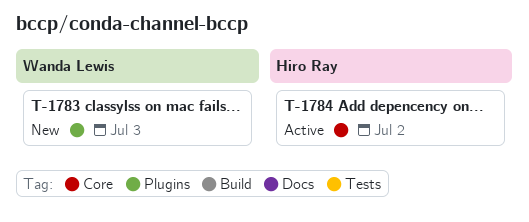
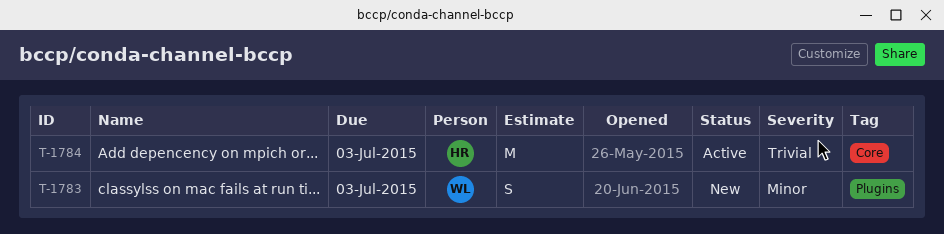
T-1784, due: Jul 2 -> Jul 3

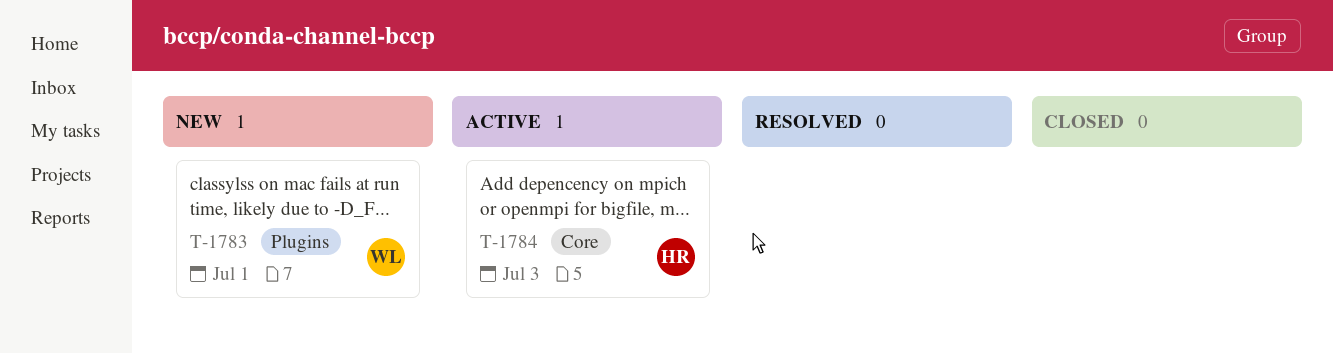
T-1783, due: Jul 3 -> Jul 1

